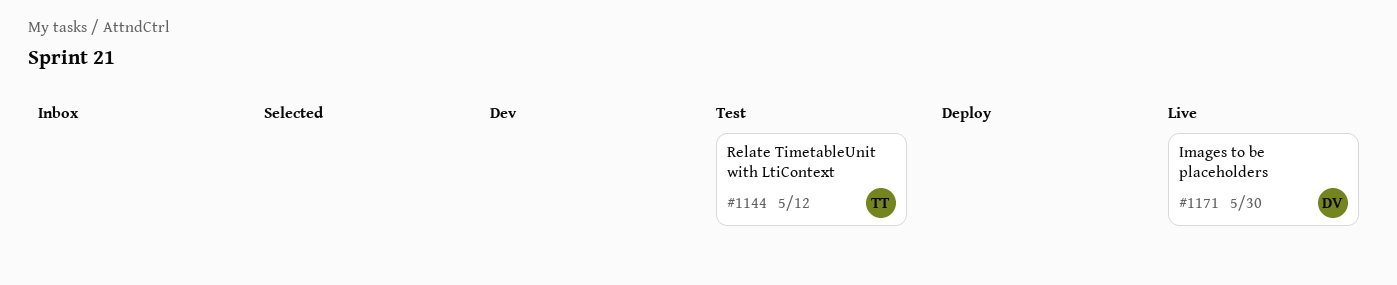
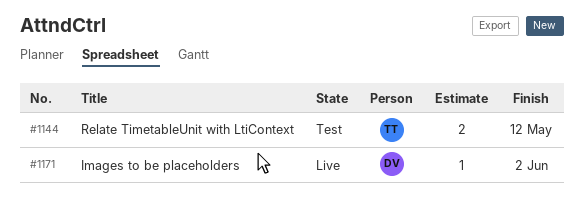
#1171, due: May 30 -> Jun 2

